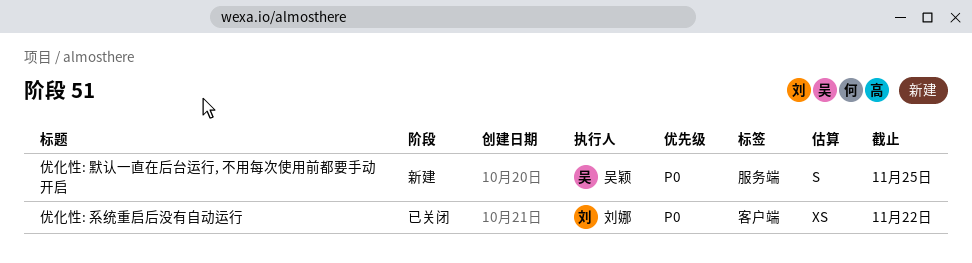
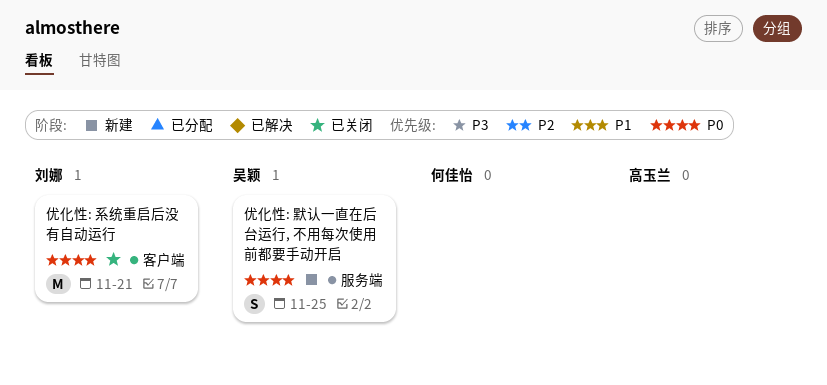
优化性: 系统重启后没有自动运行, estimate: XS -> M
优化性: 系统重启后没有自动运行, due: Nov 22 -> Nov 21

